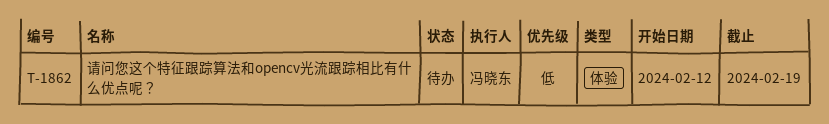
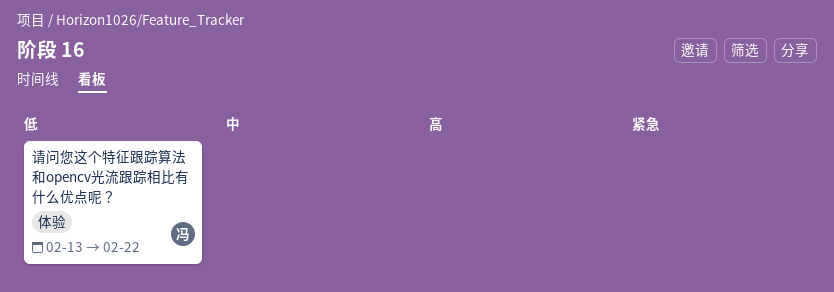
请问您这个特征跟踪算法和opencv光流跟踪相比有什么优点呢？, start: Feb 12 -> Feb 13
请问您这个特征跟踪算法和opencv光流跟踪相比有什么优点呢？, due: Feb 19 -> Feb 22

